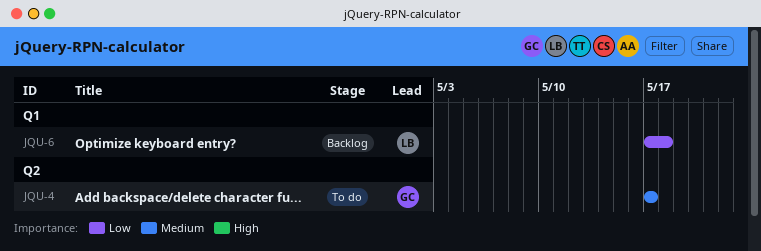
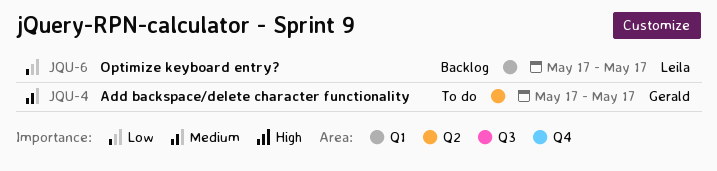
JQU-6, due: May 18 -> May 17

